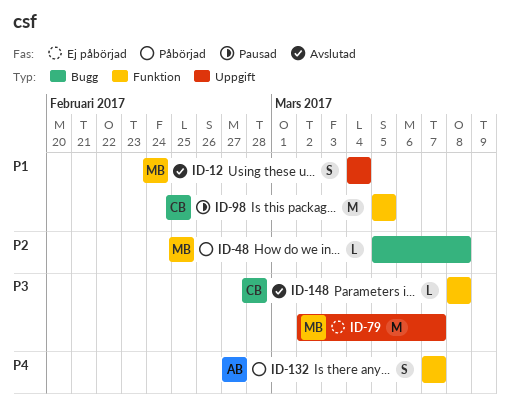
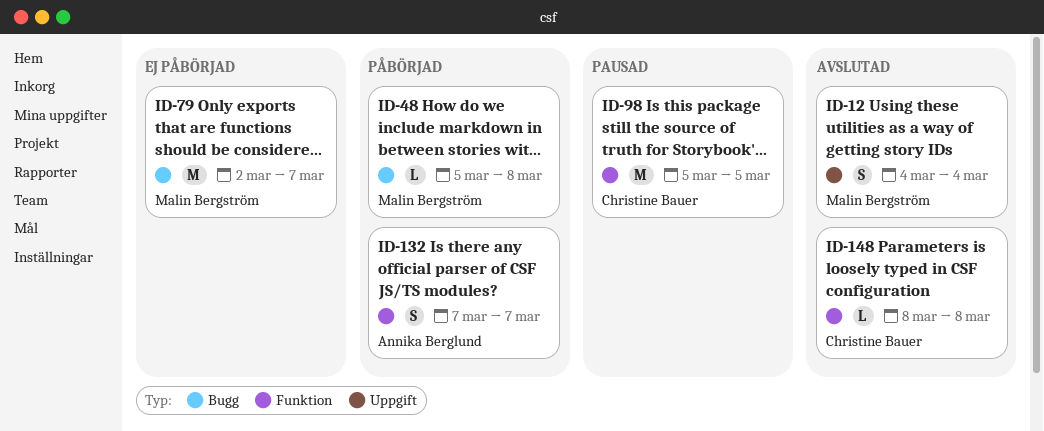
ID-79, label: Uppgift -> Bugg

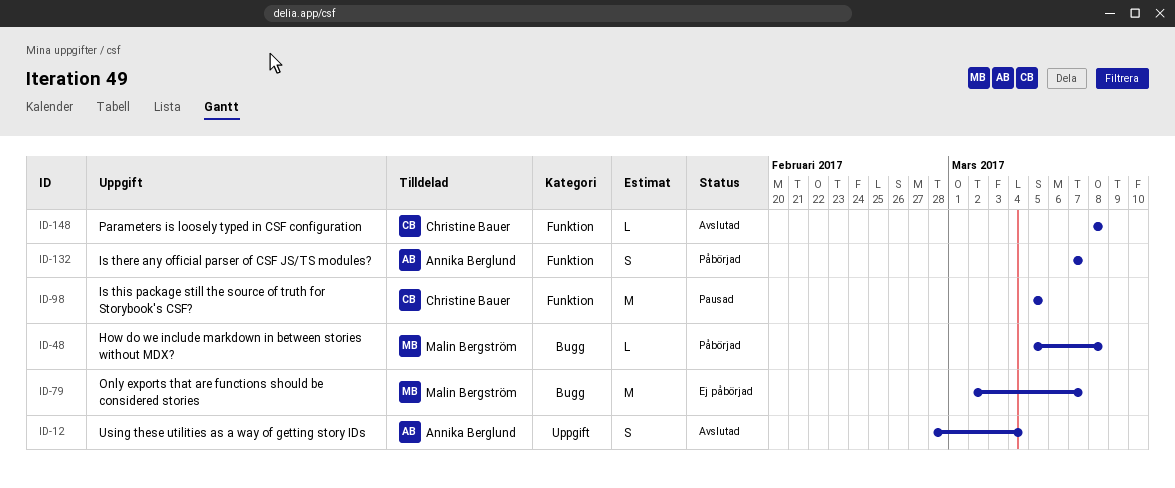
ID-12, owner: Malin Bergström -> Annika Berglund
ID-12, start: Mar 4 -> Feb 28

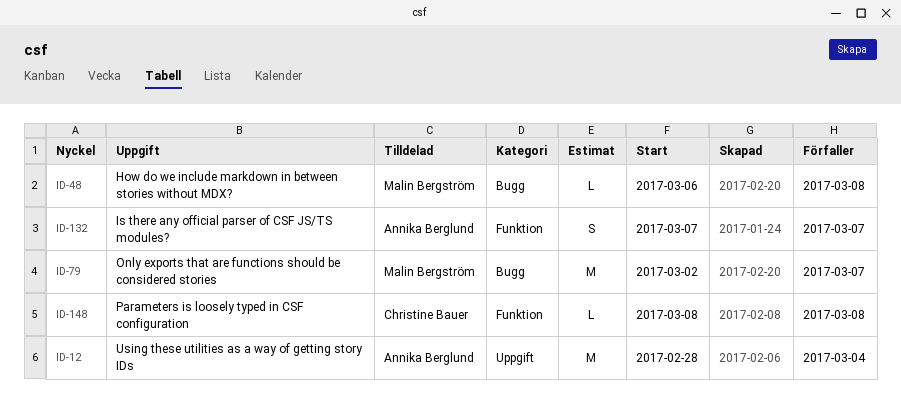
ID-12, estimate: S -> M
ID-48, start: Mar 5 -> Mar 6
ID-98: present -> none

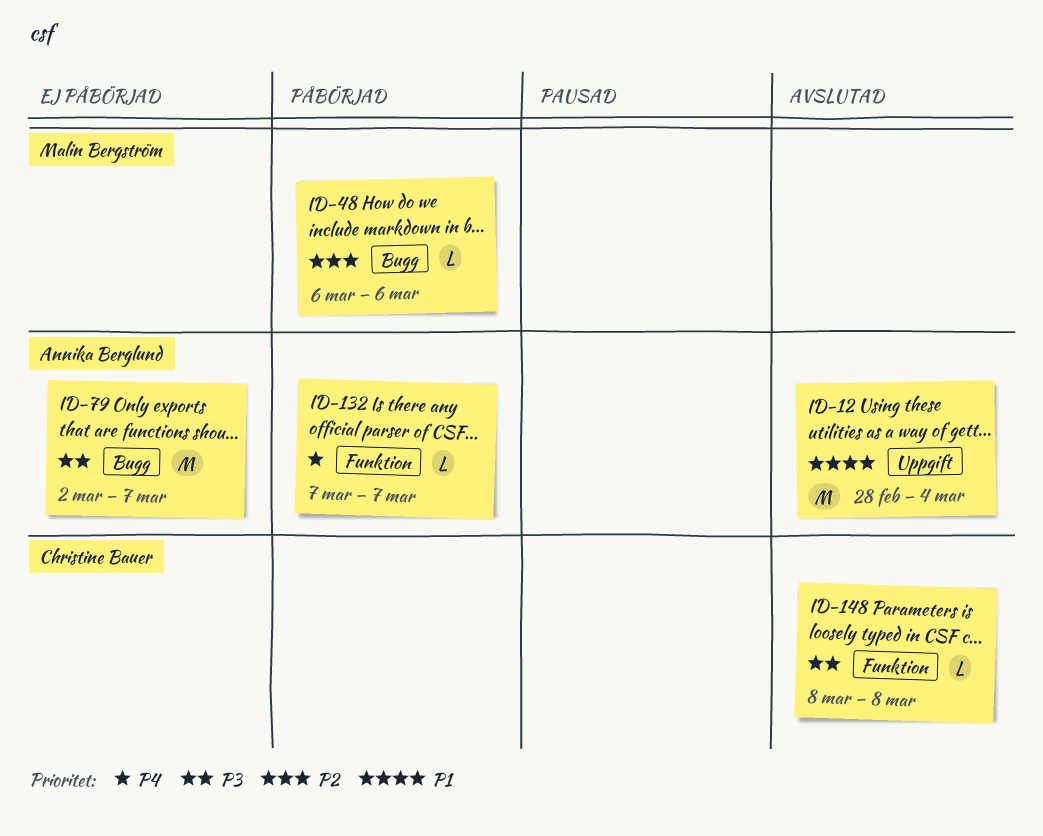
ID-48, due: Mar 8 -> Mar 6
ID-79, owner: Malin Bergström -> Annika Berglund
ID-132, estimate: S -> L

